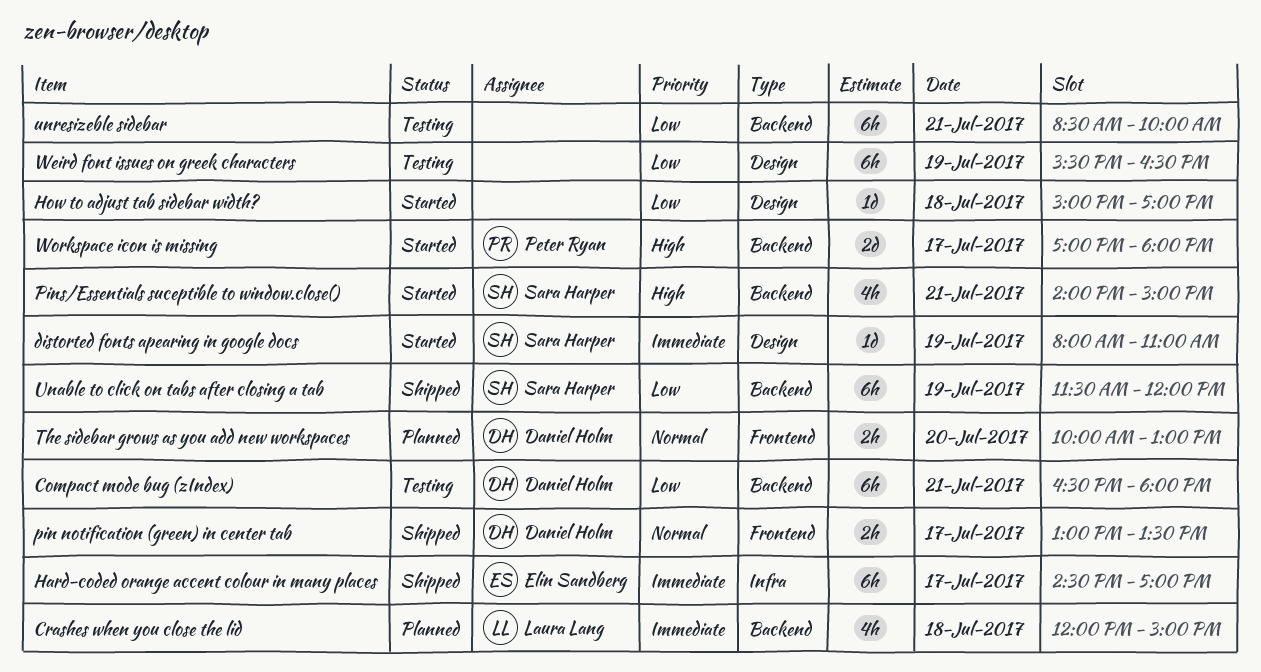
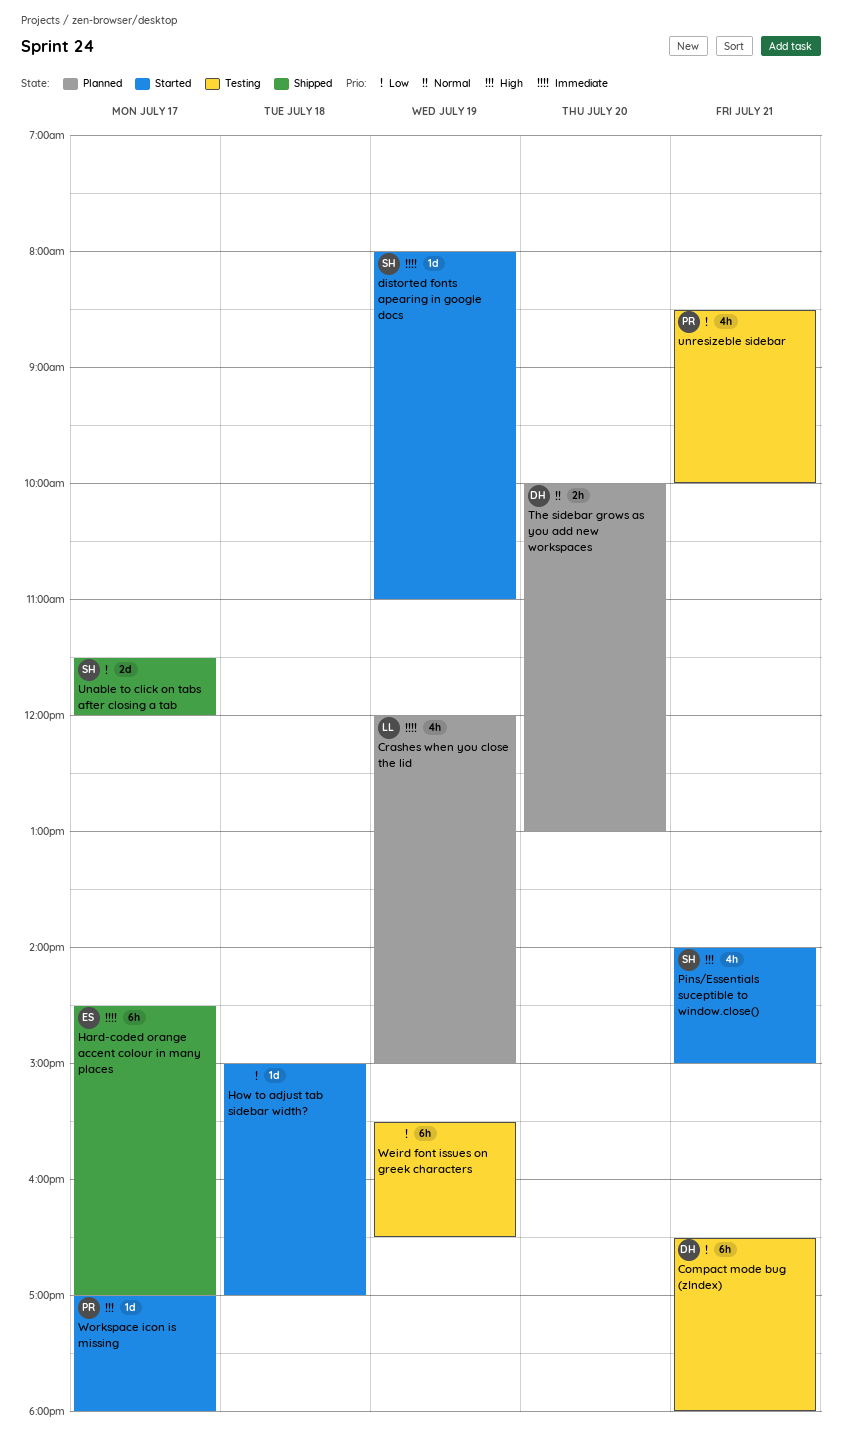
Crashes when you close the lid, day: Jul 18 -> Jul 19
pin notification (green) in center tab: present -> none
Unable to click on tabs after closing a tab, estimate: 6h -> 2d
Unable to click on tabs after closing a tab, day: Jul 19 -> Jul 17
unresizeble sidebar, owner: none -> Peter Ryan
unresizeble sidebar, estimate: 6h -> 4h
Workspace icon is missing, estimate: 2d -> 1d

